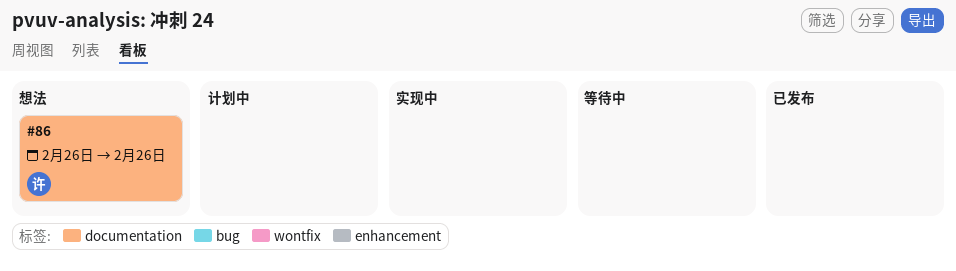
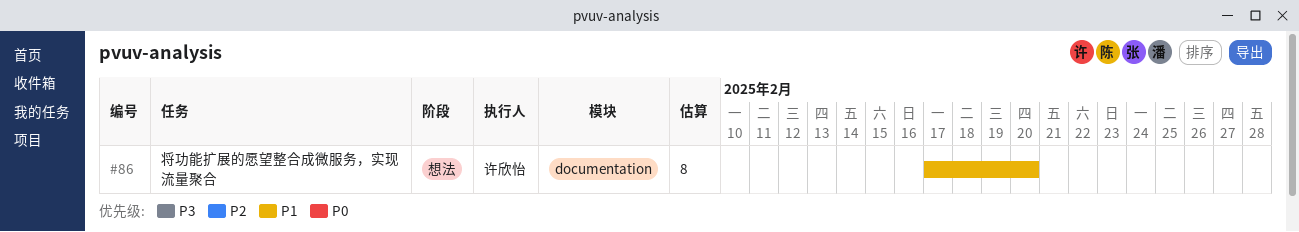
#86, start: Feb 26 -> Feb 17
#86, due: Feb 26 -> Feb 20

